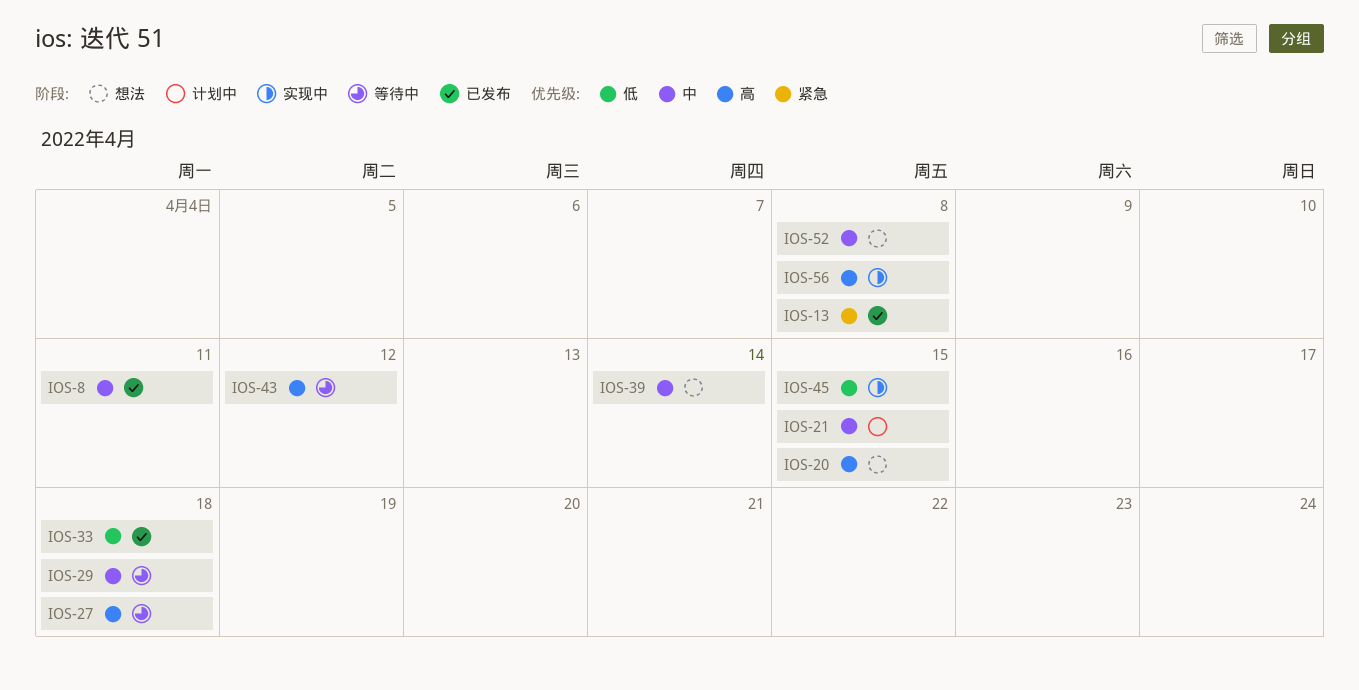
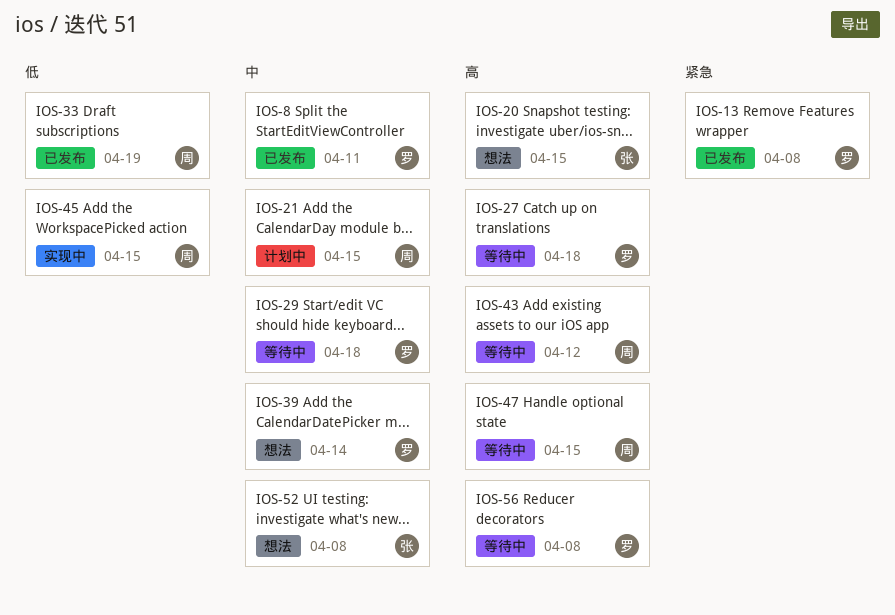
IOS-33, due: Apr 18 -> Apr 19
IOS-47: none -> present
IOS-56, status: 实现中 -> 等待中

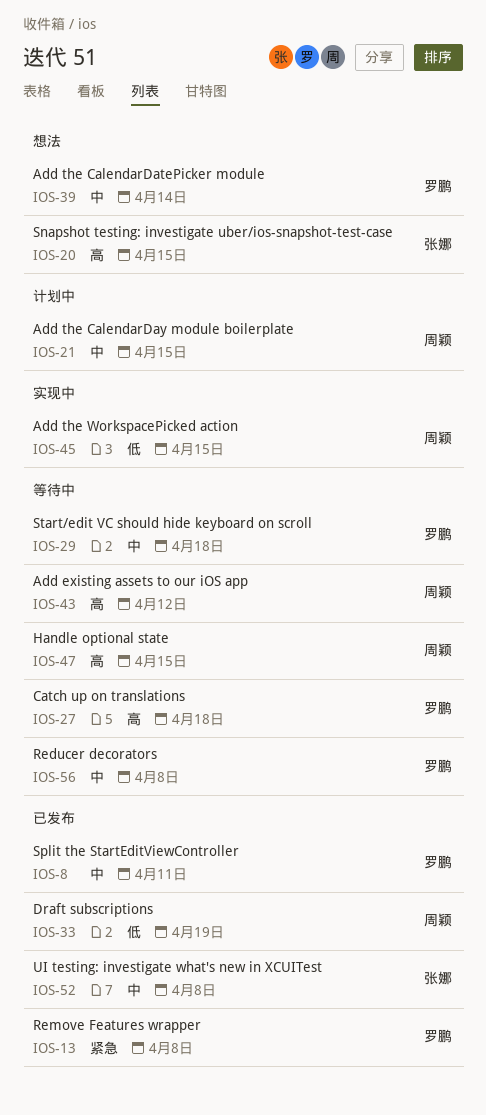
IOS-52, status: 想法 -> 已发布
IOS-56, priority: 高 -> 中

